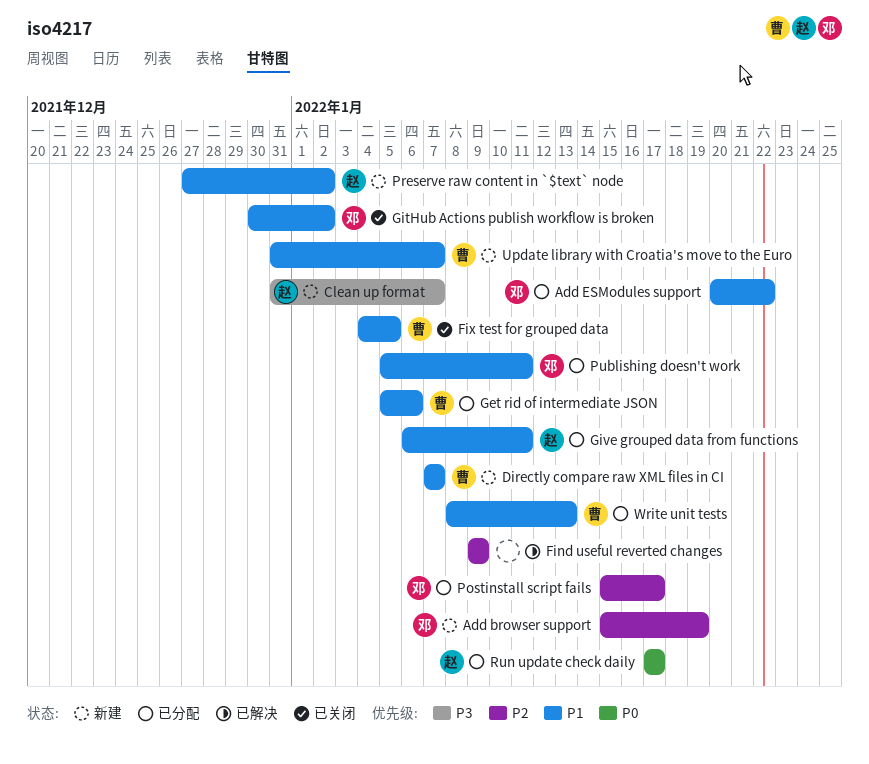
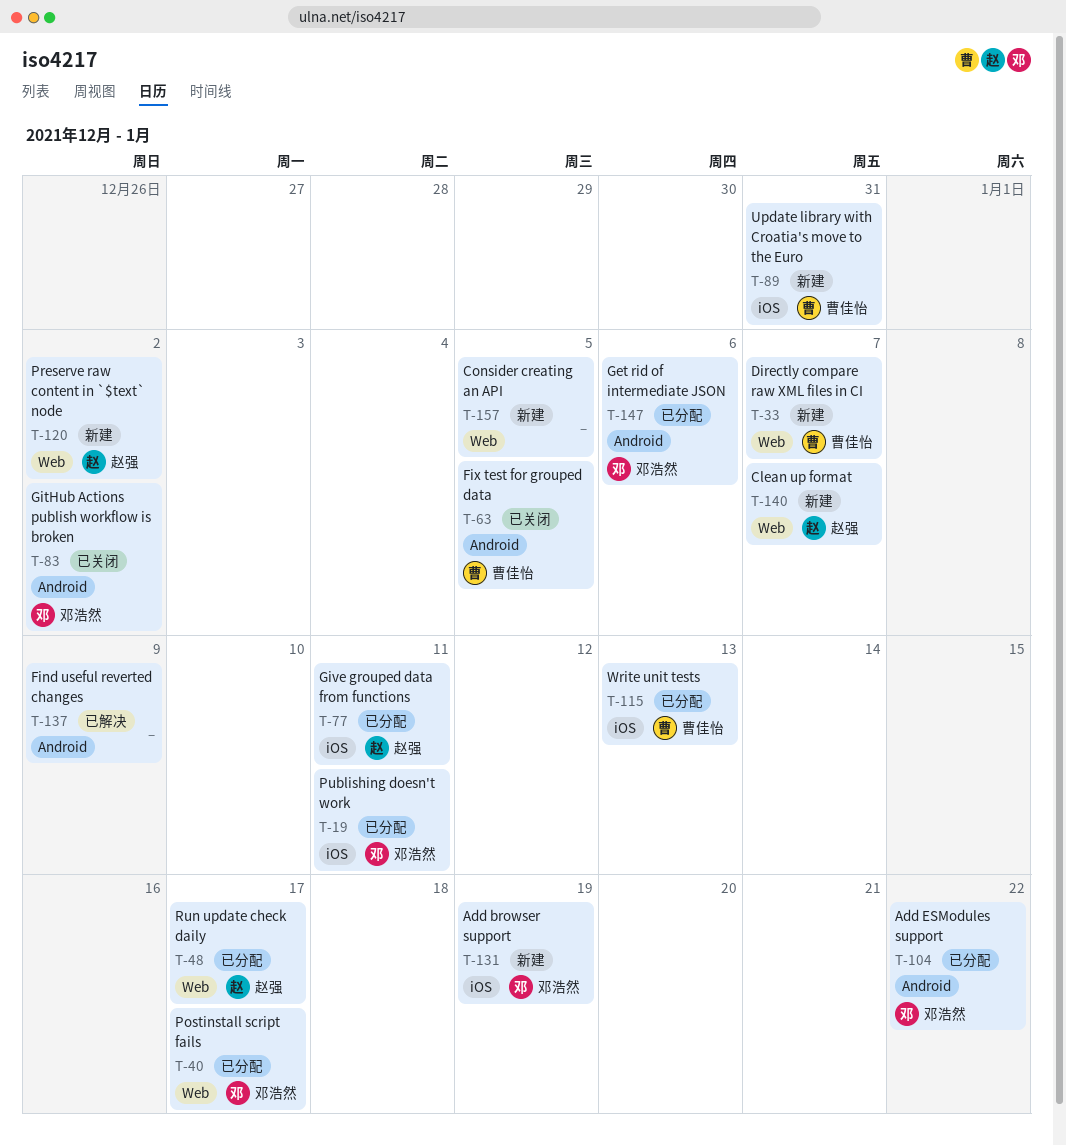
Consider creating an API: none -> present
Get rid of intermediate JSON, owner: 曹佳怡 -> 邓浩然
Update library with Croatia's move to the Euro, due: Jan 7 -> Dec 31

